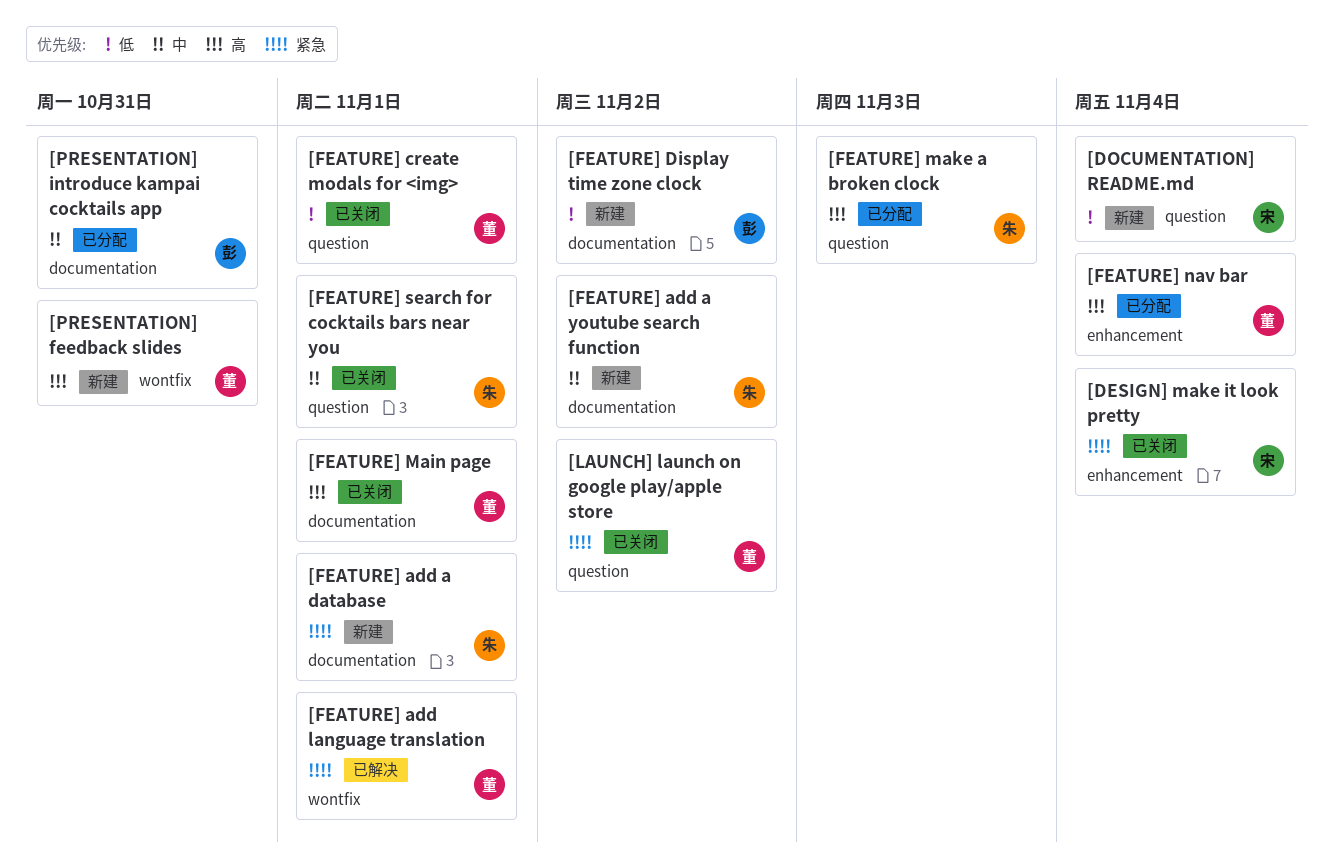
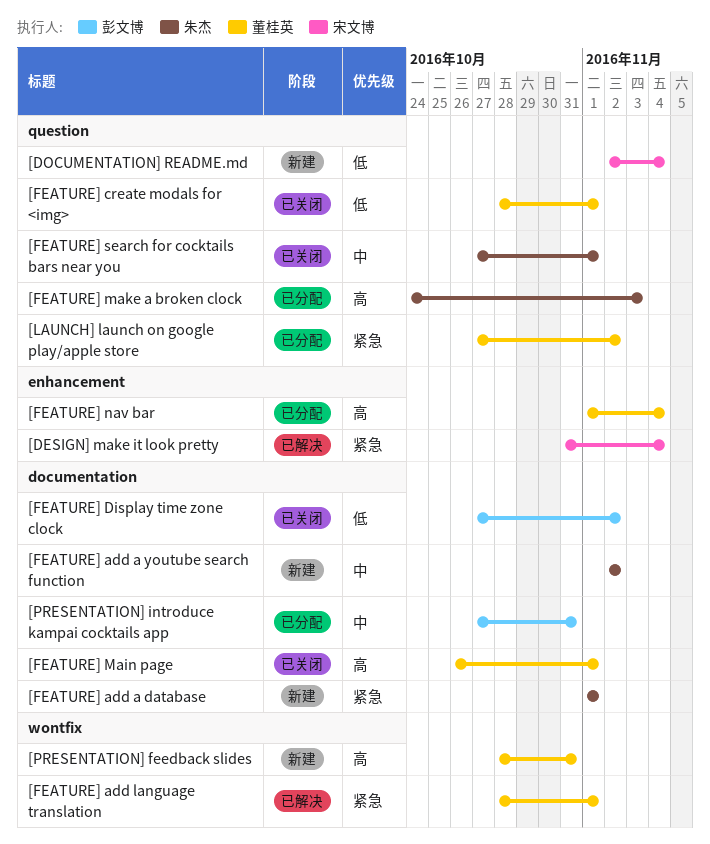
[DESIGN] make it look pretty, status: 已关闭 -> 已解决
[FEATURE] Display time zone clock, status: 新建 -> 已关闭
[LAUNCH] launch on google play/apple store, status: 已关闭 -> 已分配

